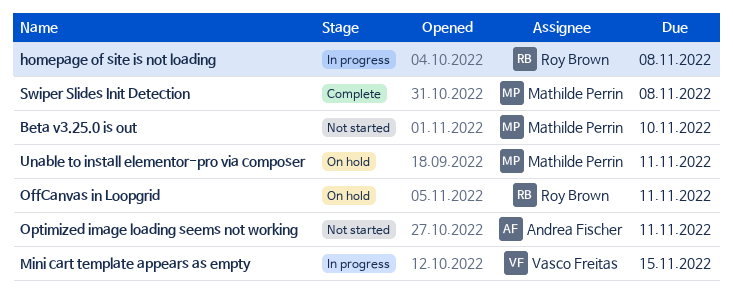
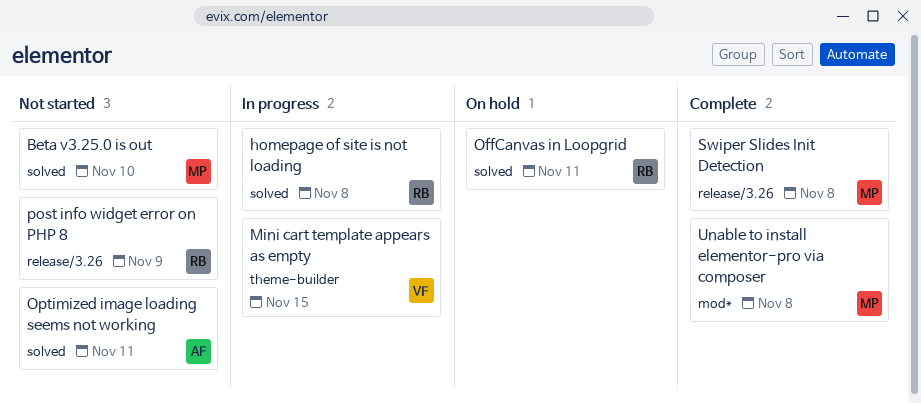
post info widget error on PHP 8: none -> present
Unable to install elementor-pro via composer, status: On hold -> Complete
Unable to install elementor-pro via composer, due: Nov 11 -> Nov 8

